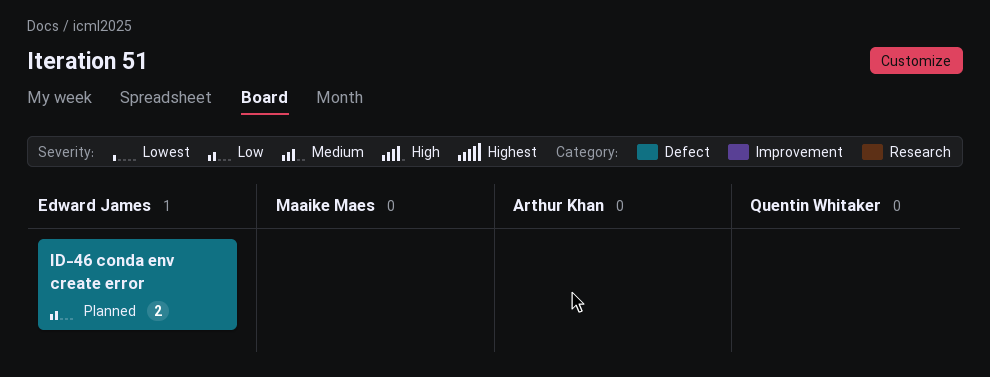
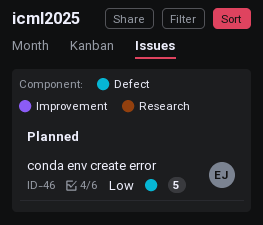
ID-46, estimate: 2 -> 5

